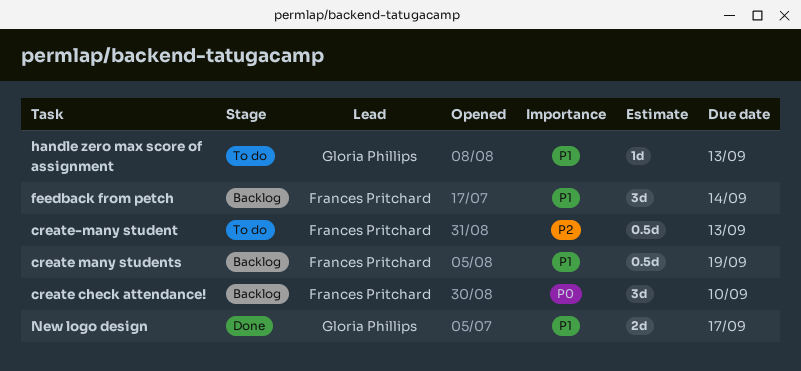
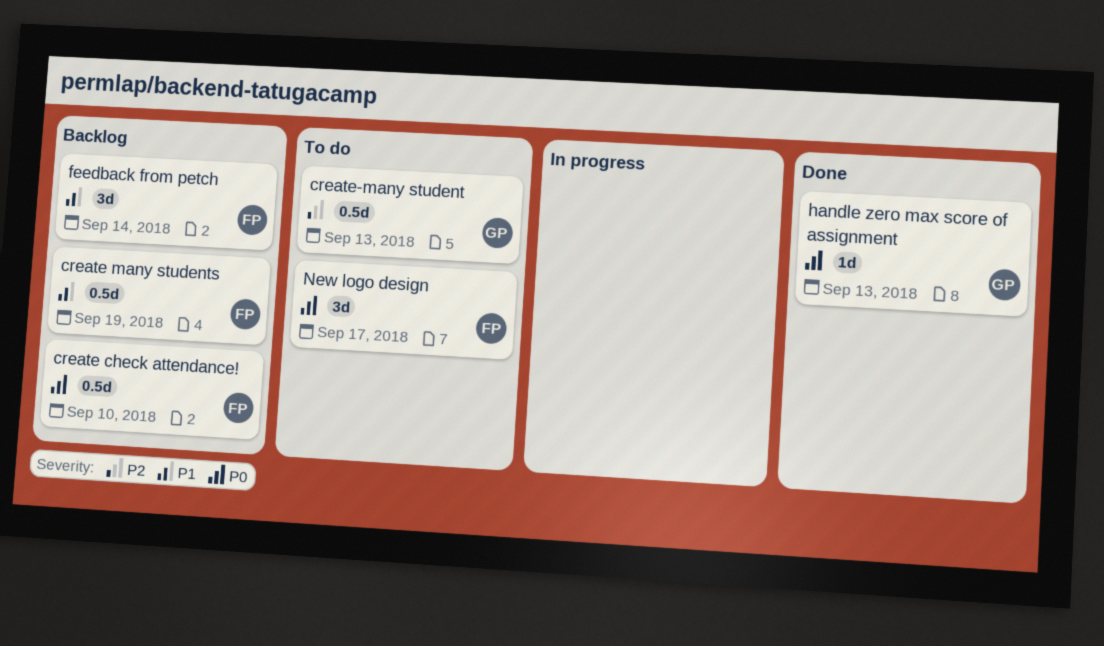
create check attendance!, estimate: 3d -> 0.5d
create-many student, owner: Frances Pritchard -> Gloria Phillips
handle zero max score of assignment, status: To do -> Done
handle zero max score of assignment, priority: P1 -> P0
New logo design, status: Done -> To do
New logo design, owner: Gloria Phillips -> Frances Pritchard
New logo design, priority: P1 -> P0
New logo design, estimate: 2d -> 3d

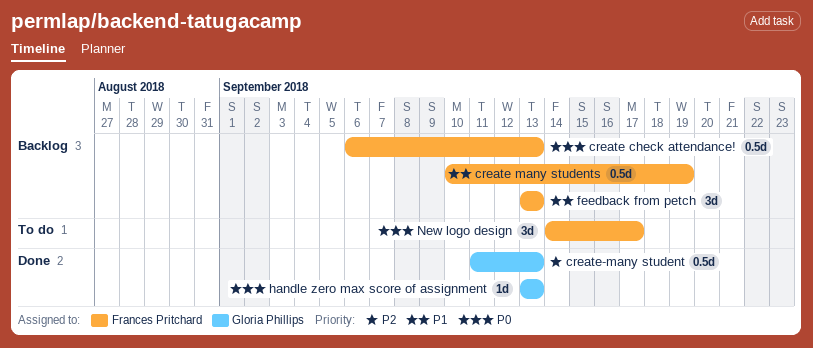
create check attendance!, due: Sep 10 -> Sep 13
create-many student, status: To do -> Done
feedback from petch, due: Sep 14 -> Sep 13

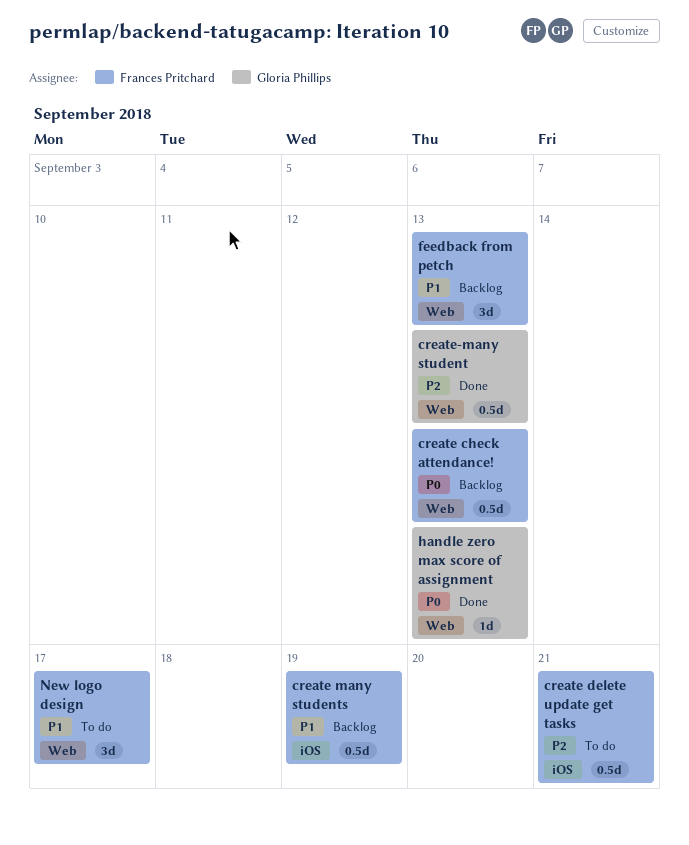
create delete update get tasks: none -> present
New logo design, priority: P0 -> P1

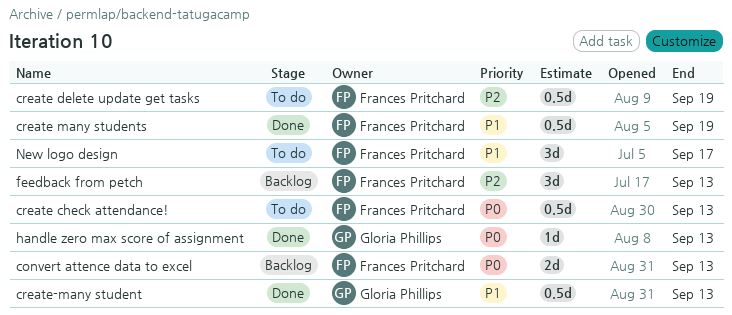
convert attence data to excel: none -> present
create check attendance!, status: Backlog -> To do
create delete update get tasks, due: Sep 21 -> Sep 19
create many students, status: Backlog -> Done
create-many student, priority: P2 -> P1
feedback from petch, priority: P1 -> P2

